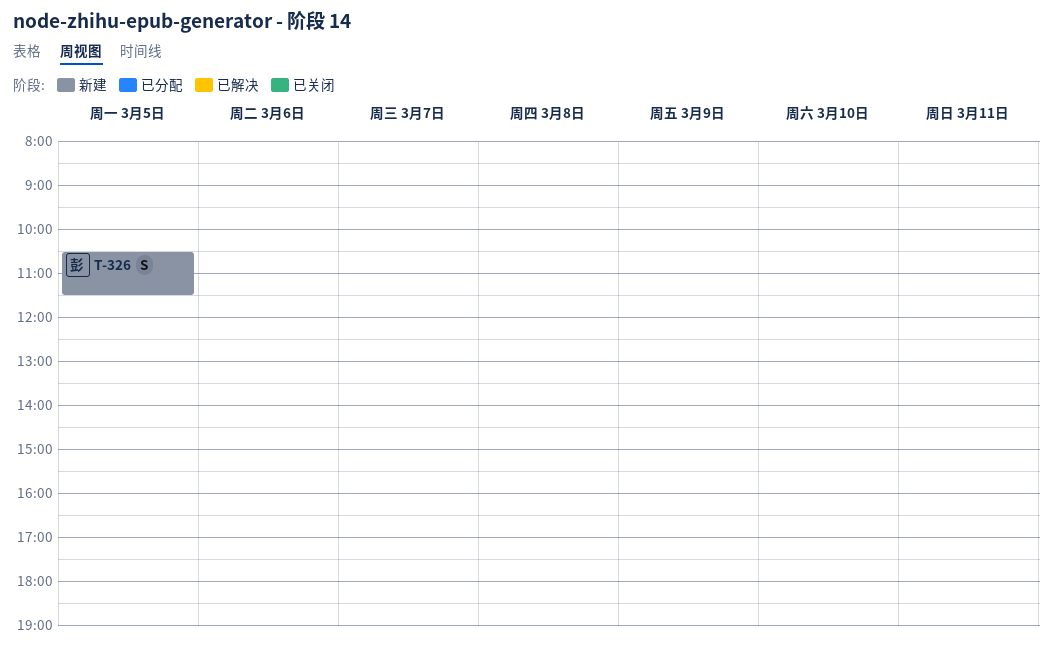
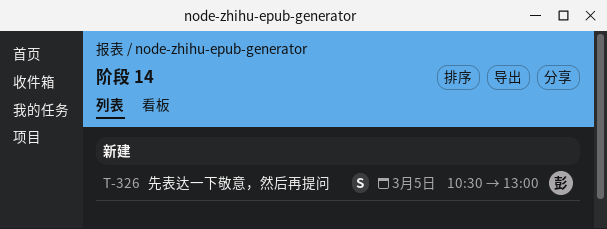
T-326, ends: 11:30 -> 13:00

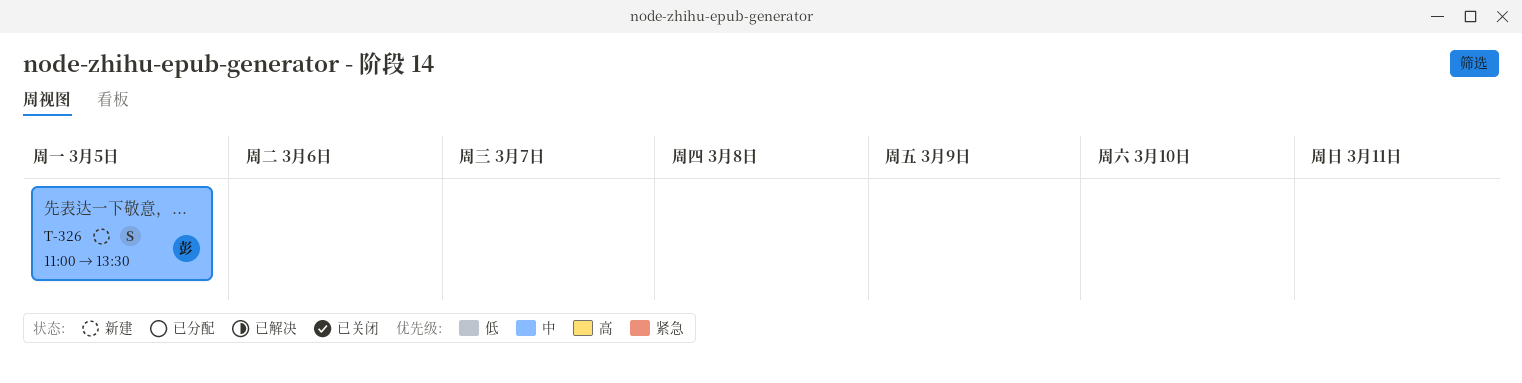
T-326, begins: 10:30 -> 11:00
T-326, ends: 13:00 -> 13:30

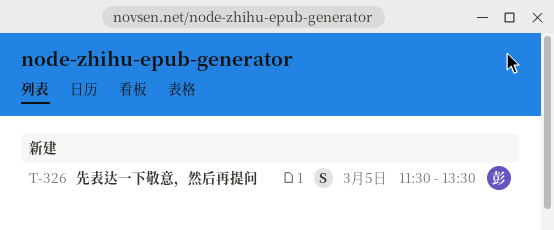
T-326, begins: 11:00 -> 11:30

